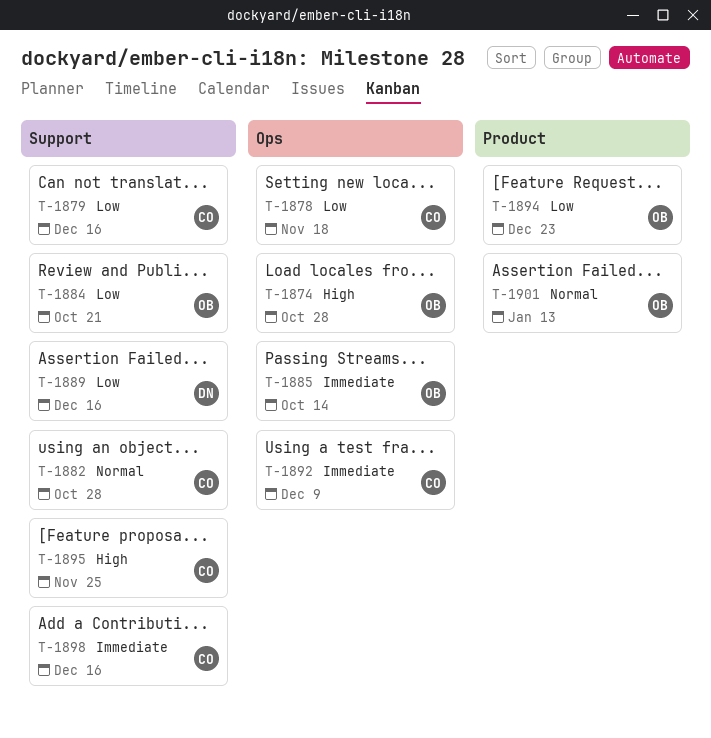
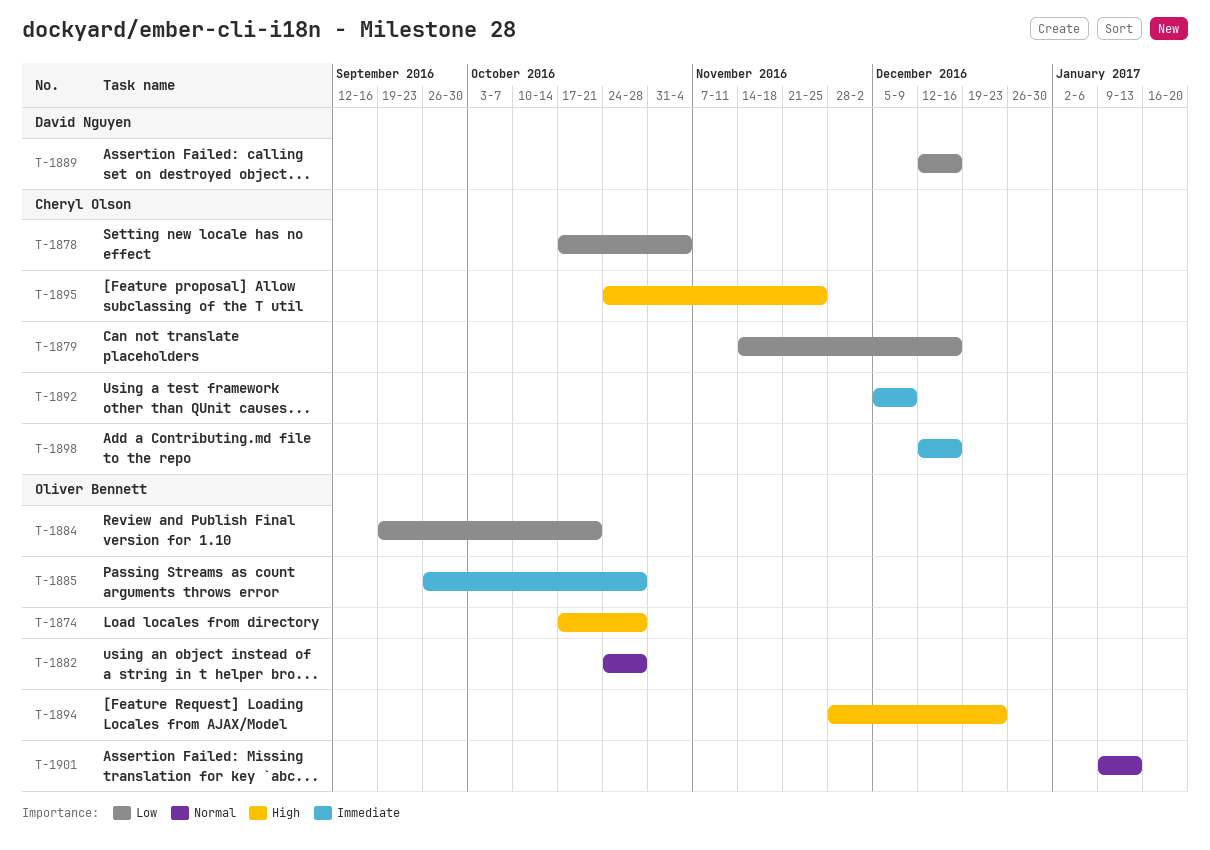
T-1878, due: Nov 18 -> Nov 4
T-1882, owner: Cheryl Olson -> Oliver Bennett
T-1885, due: Oct 14 -> Oct 28
T-1894, priority: Low -> High

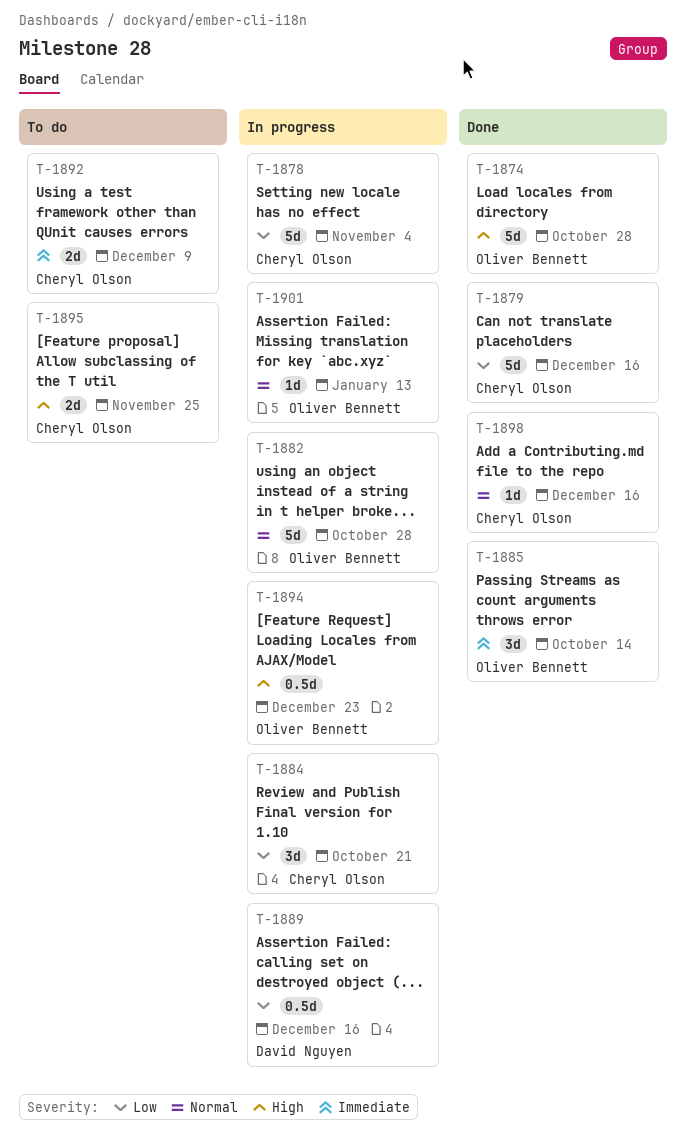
T-1884, owner: Oliver Bennett -> Cheryl Olson
T-1885, due: Oct 28 -> Oct 14
T-1898, priority: Immediate -> Normal

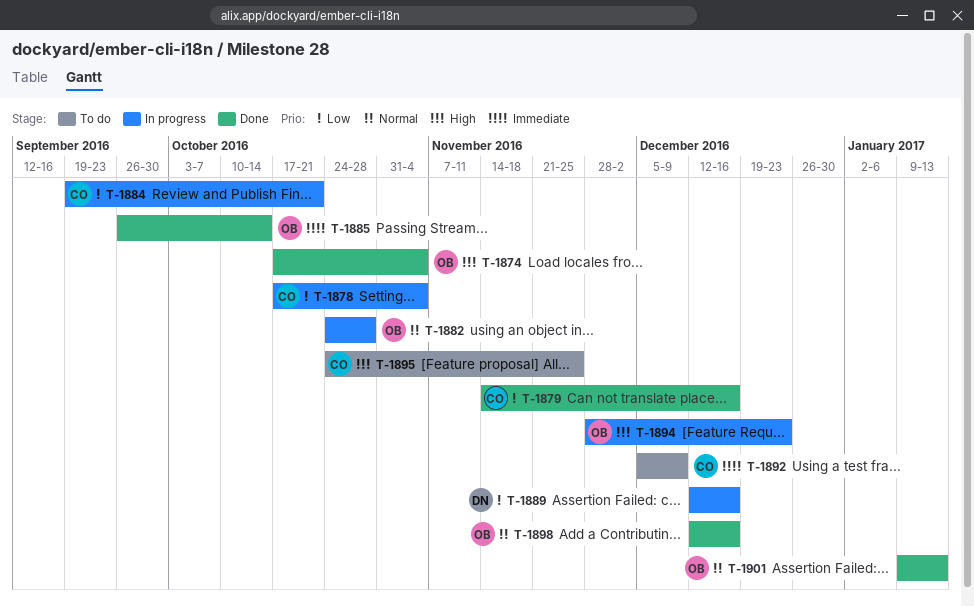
T-1874, due: Oct 28 -> Nov 4
T-1898, owner: Cheryl Olson -> Oliver Bennett
T-1901, status: In progress -> Done

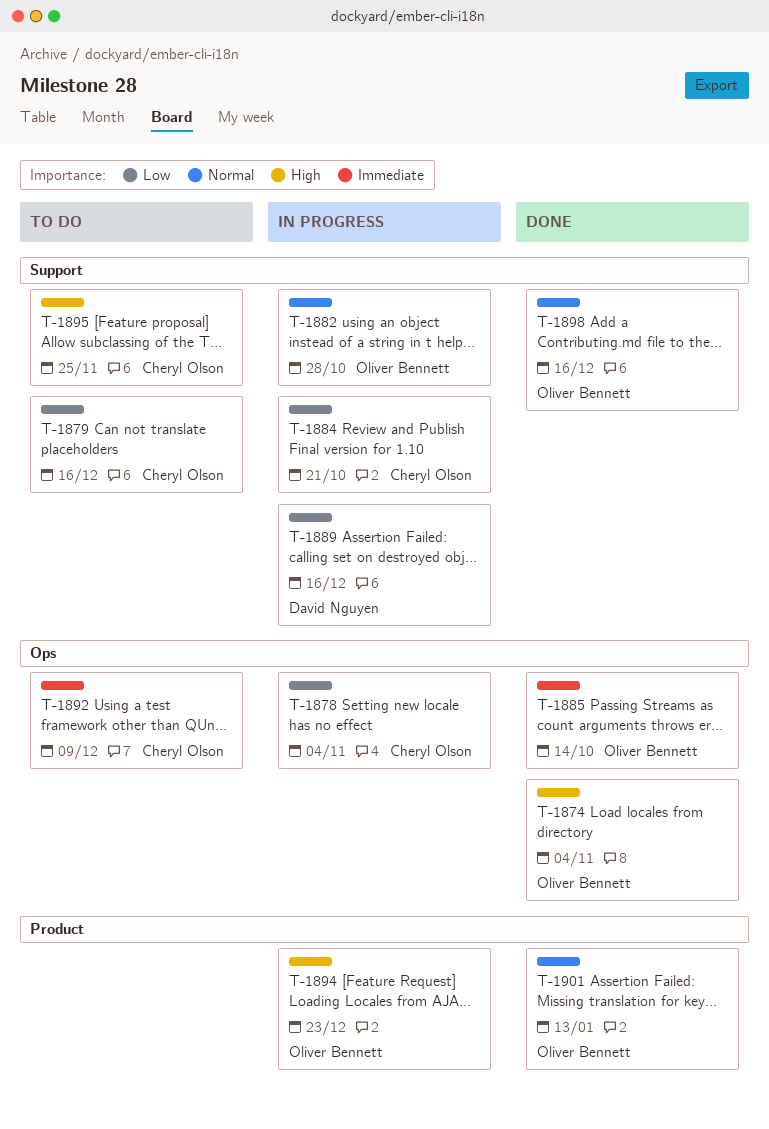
T-1879, status: Done -> To do

